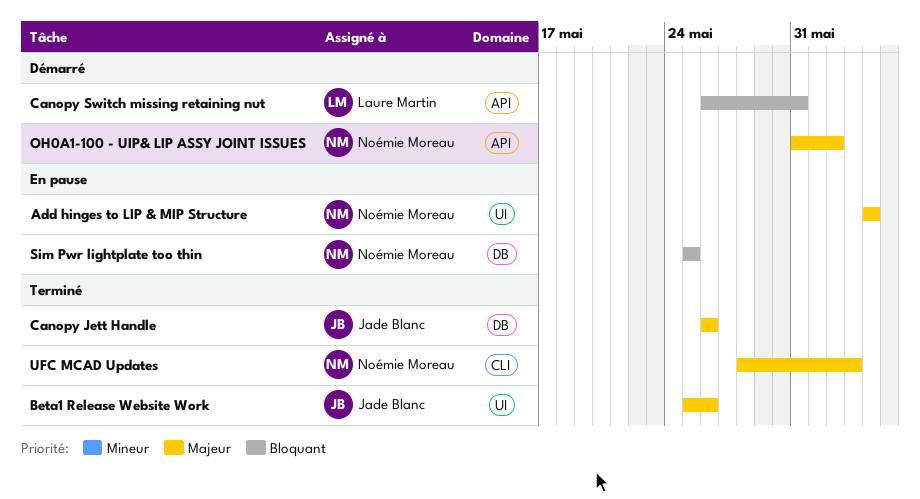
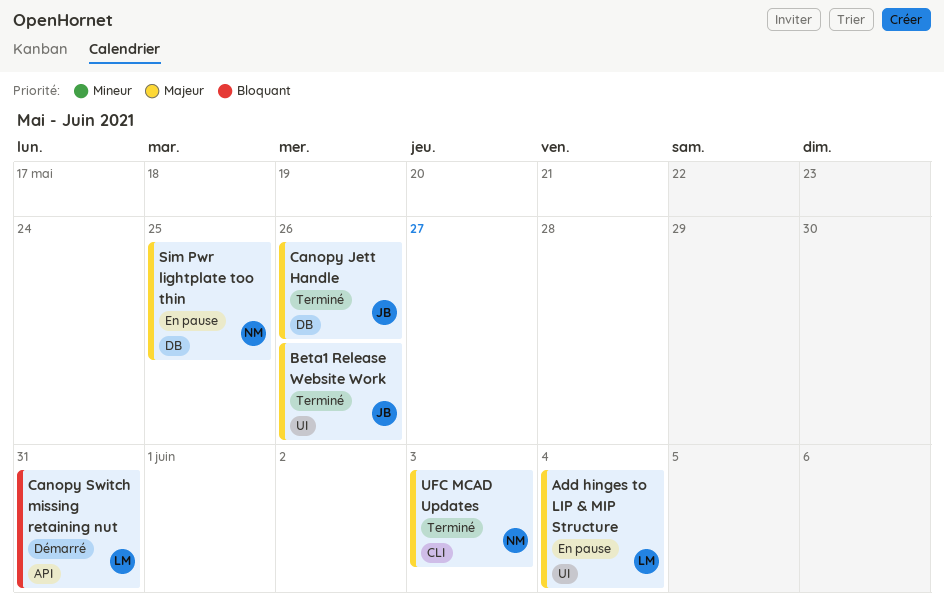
Add hinges to LIP & MIP Structure, owner: Noémie Moreau -> Laure Martin
OH0A1-100 - UIP& LIP ASSY JOINT ISSUES: present -> none
Sim Pwr lightplate too thin, priority: Bloquant -> Majeur

